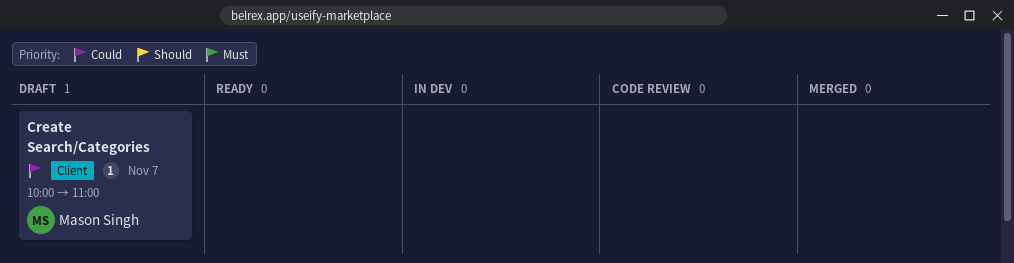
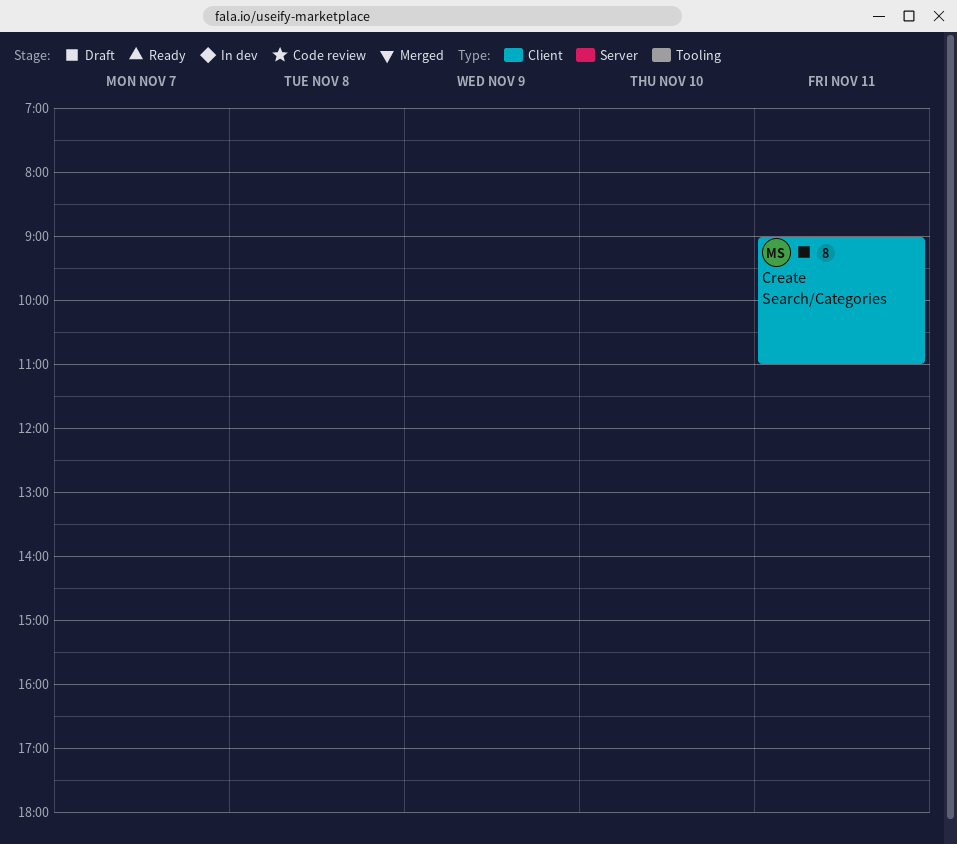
Create Search/Categories, estimate: 1 -> 8
Create Search/Categories, day: Nov 7 -> Nov 11
Create Search/Categories, begins: 10:00 -> 09:00

